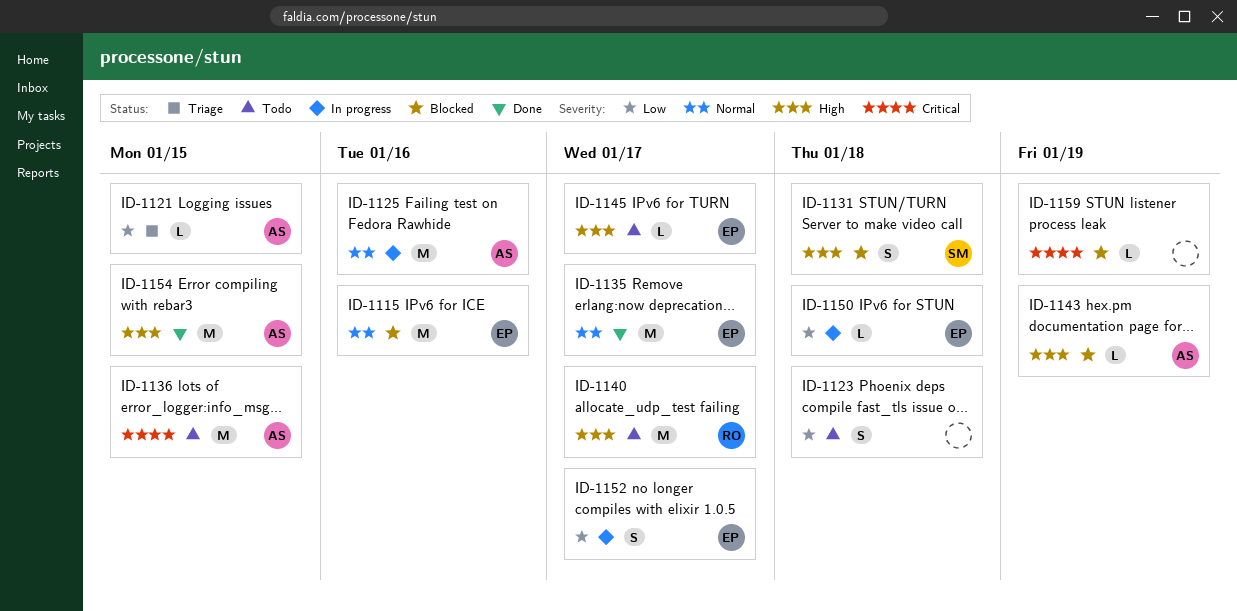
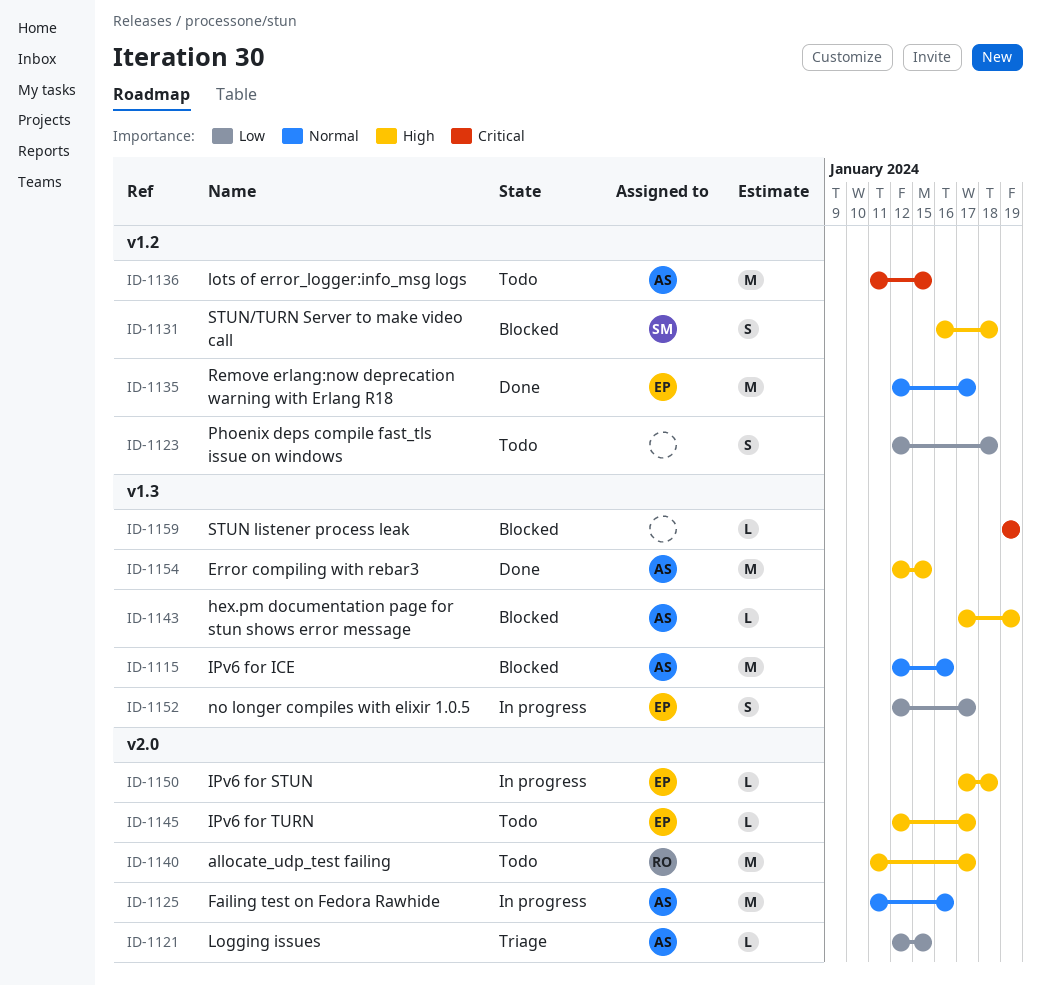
ID-1115, owner: EP -> AS
ID-1150, priority: Low -> High

